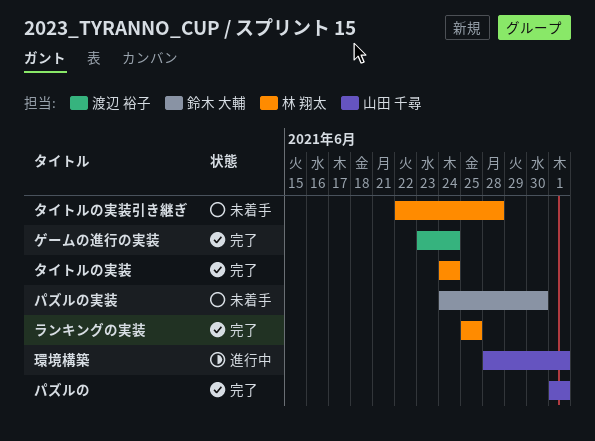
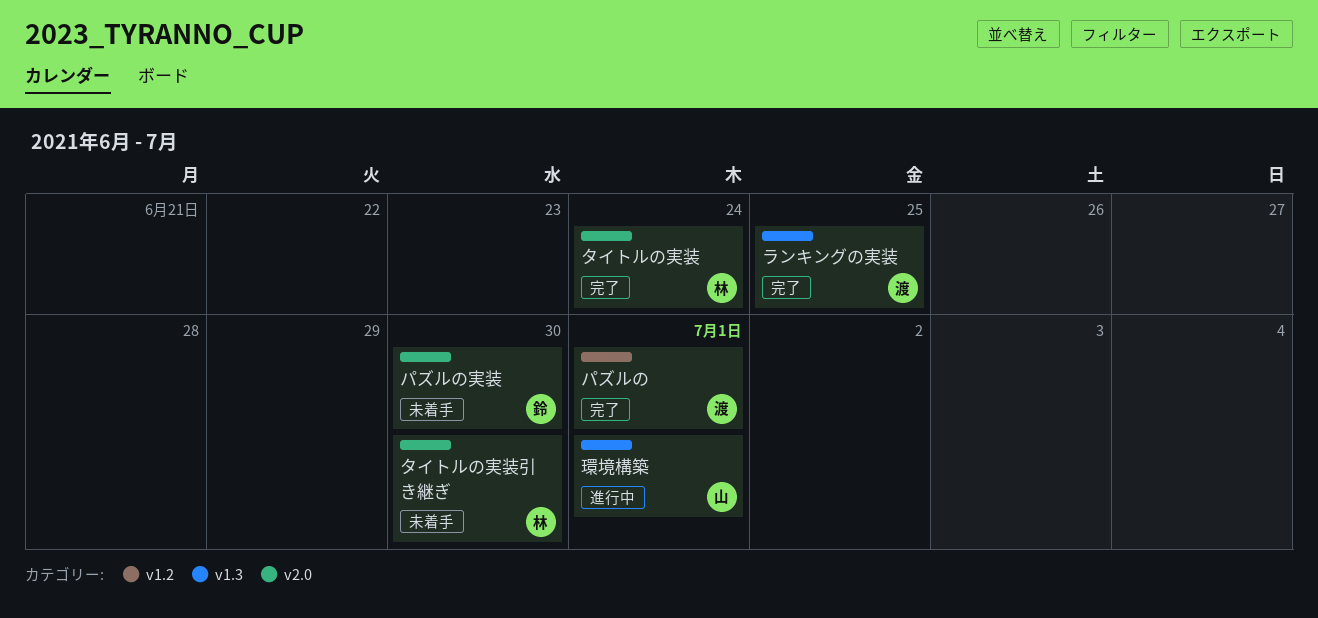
ゲームの進行の実装: present -> none
タイトルの実装引き継ぎ, due: Jun 28 -> Jun 30
パズルの, owner: 山田 千尋 -> 渡辺 裕子
ランキングの実装, owner: 林 翔太 -> 渡辺 裕子

